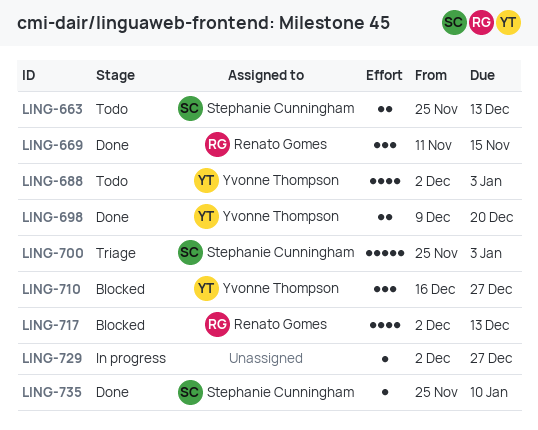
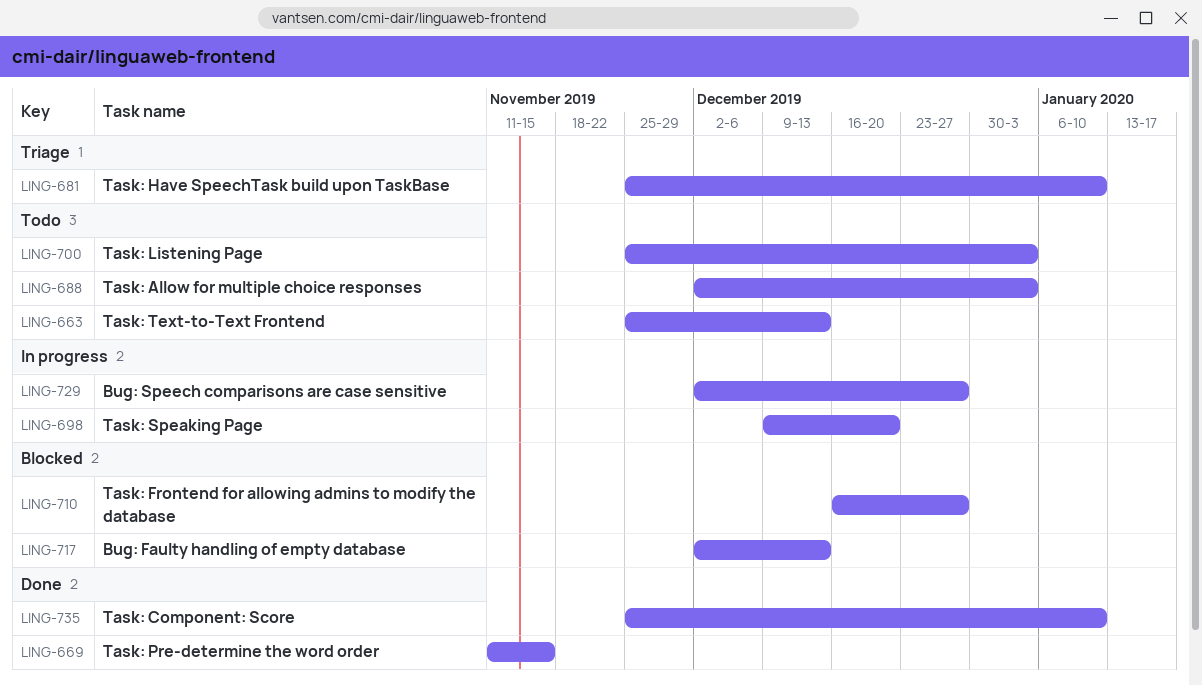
LING-681: none -> present
LING-698, status: Done -> In progress
LING-700, status: Triage -> Todo

